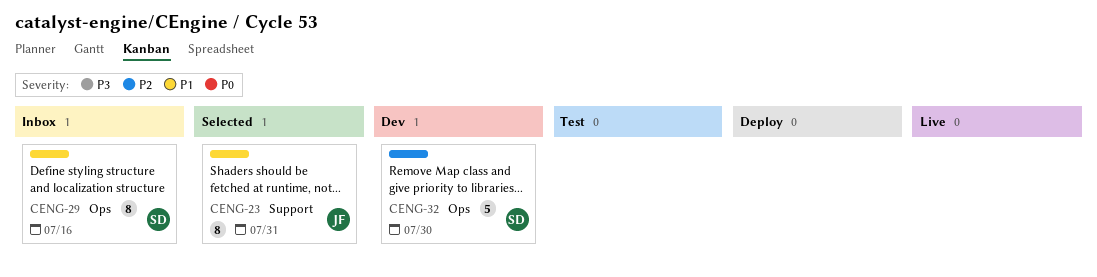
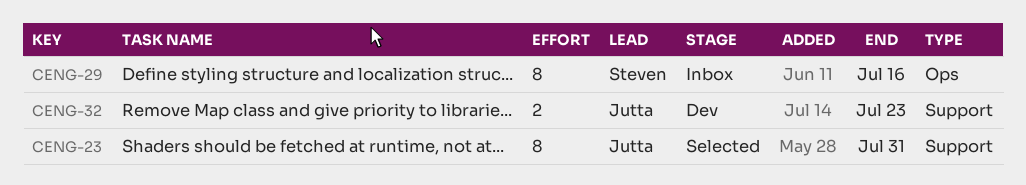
CENG-32, owner: Steven -> Jutta
CENG-32, label: Ops -> Support
CENG-32, estimate: 5 -> 2
CENG-32, due: Jul 30 -> Jul 23

